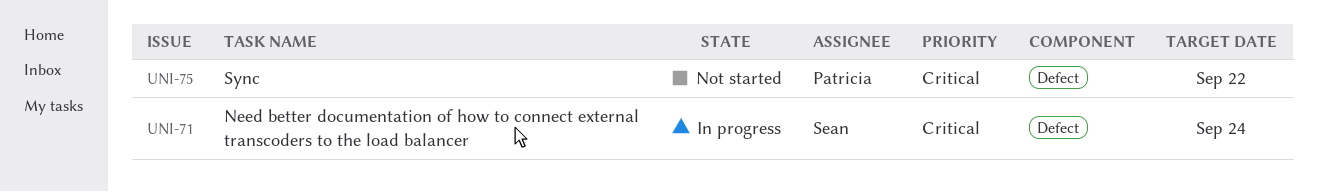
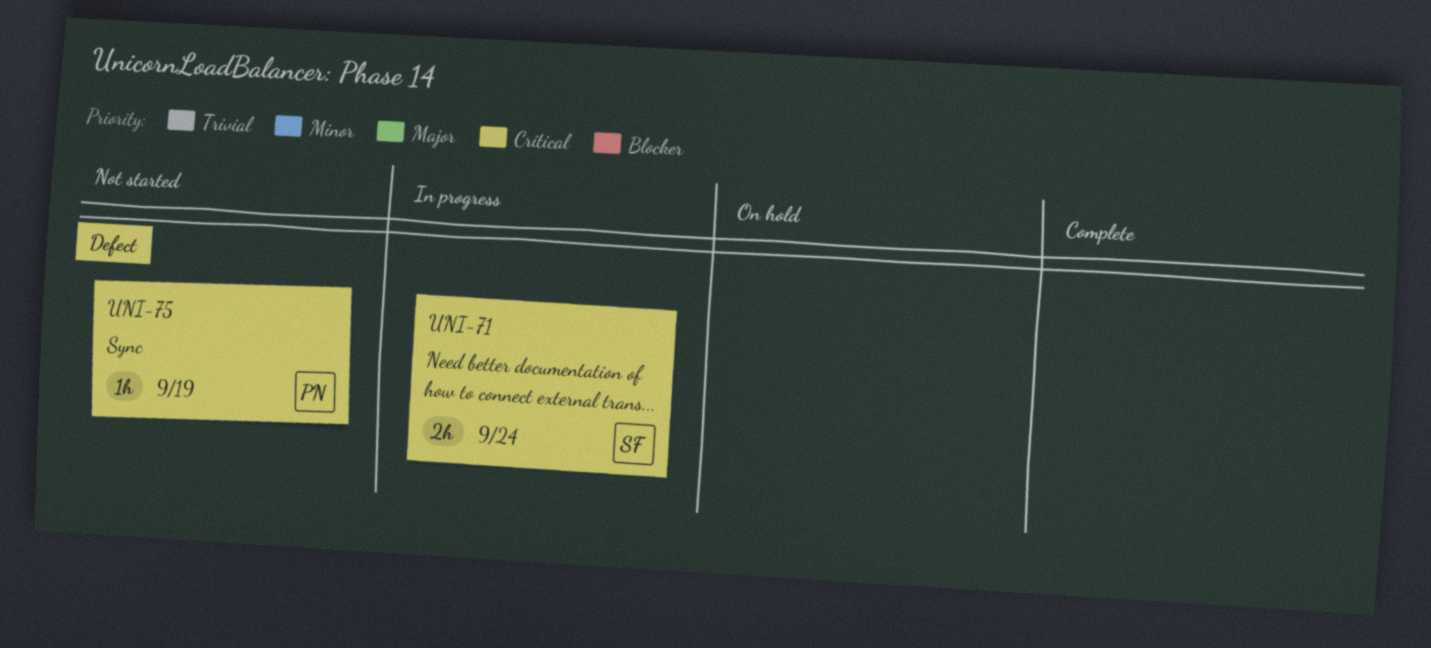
UNI-75, due: Sep 22 -> Sep 19

